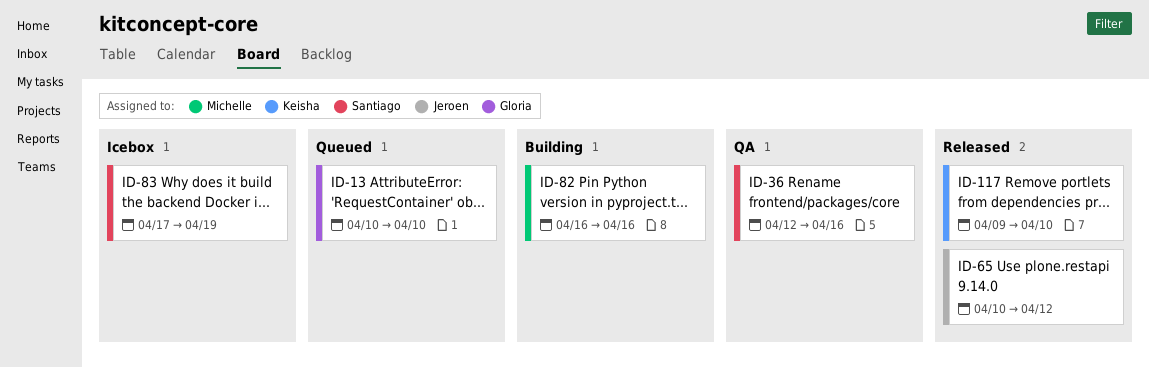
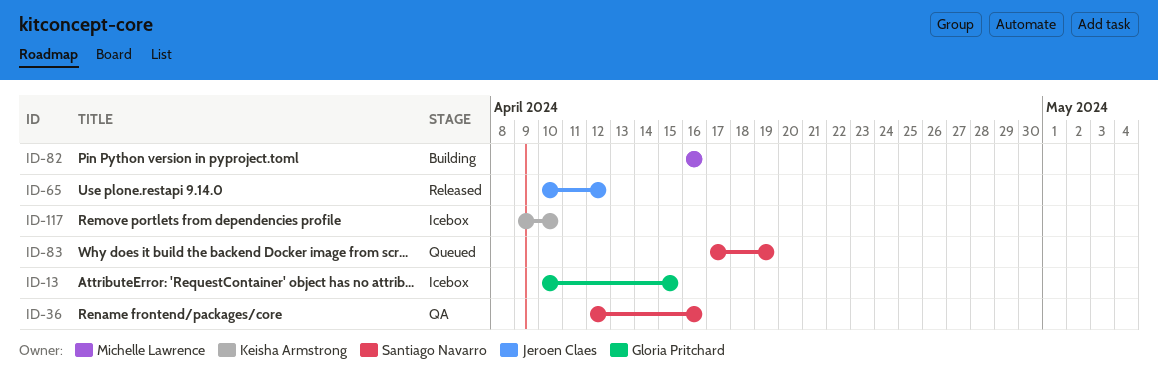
ID-13, status: Queued -> Icebox
ID-13, due: Apr 10 -> Apr 15
ID-83, status: Icebox -> Queued
ID-117, status: Released -> Icebox

